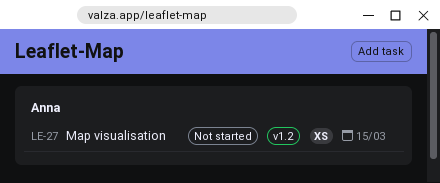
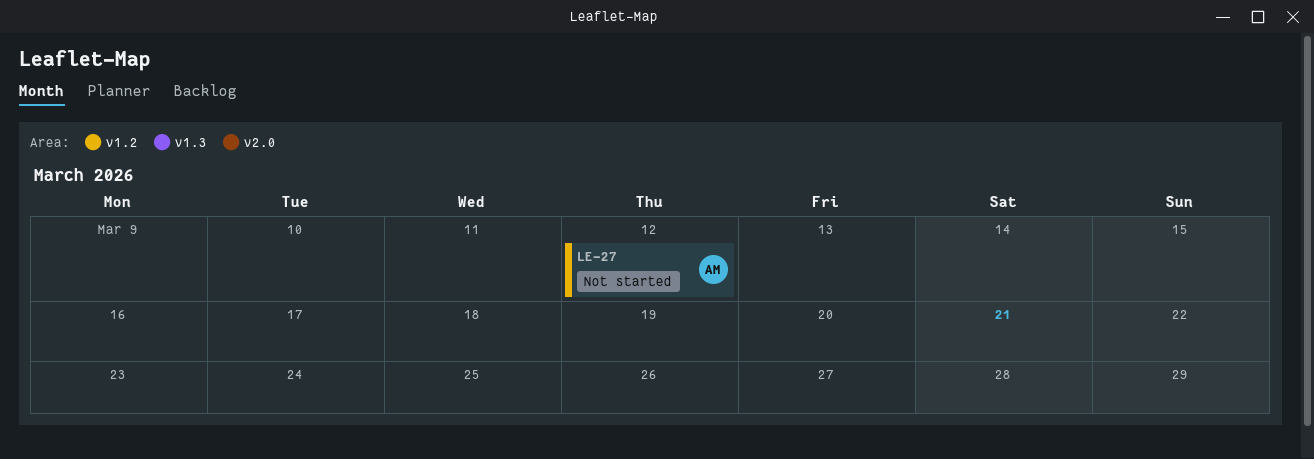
LE-27, due: Mar 15 -> Mar 12

